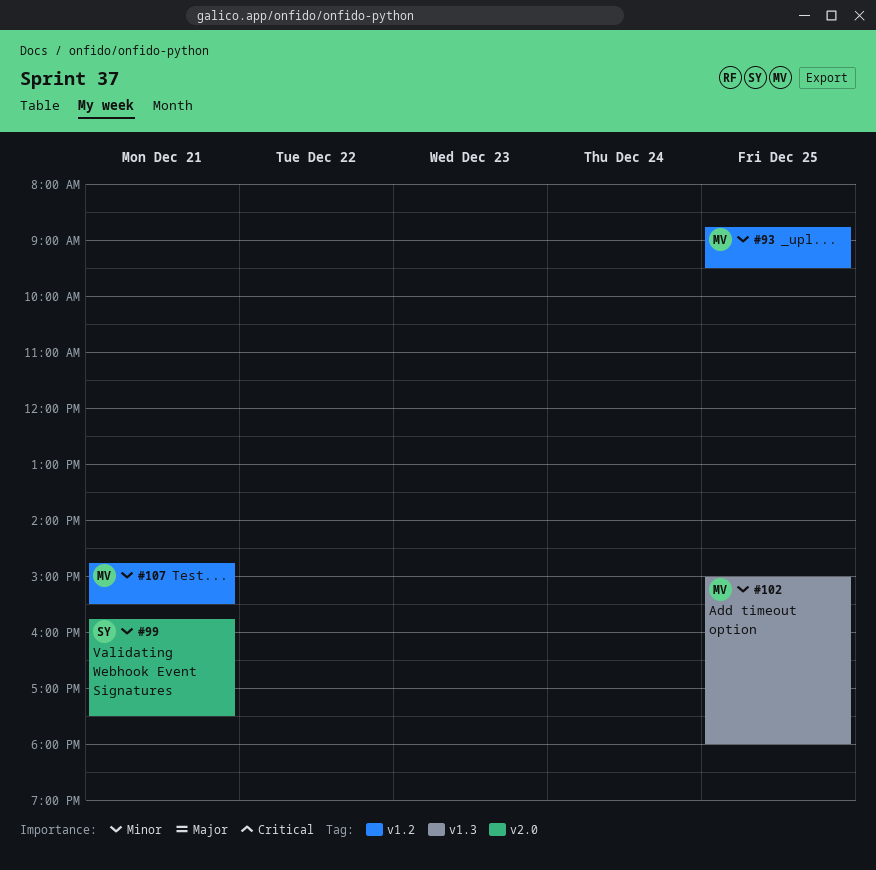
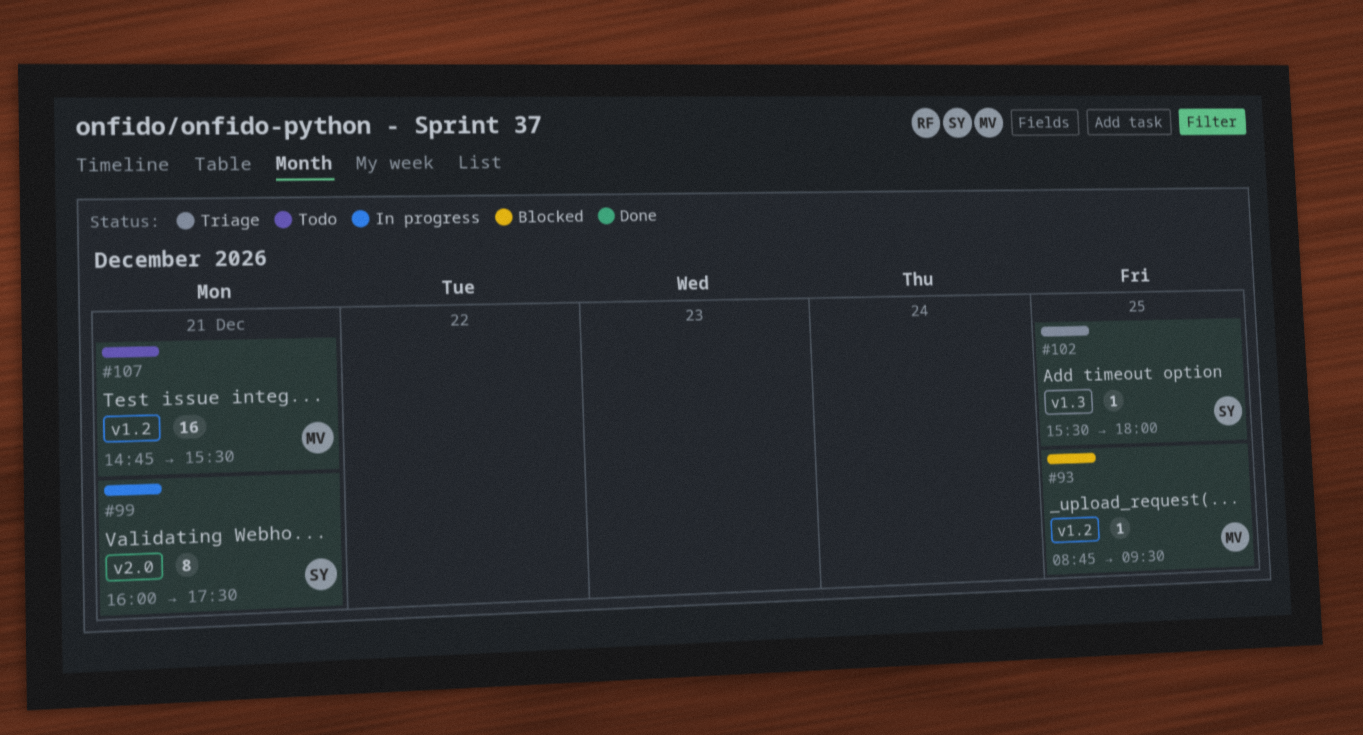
#99, begins: 15:45 -> 16:00
#102, owner: MV -> SY
#102, begins: 15:00 -> 15:30

